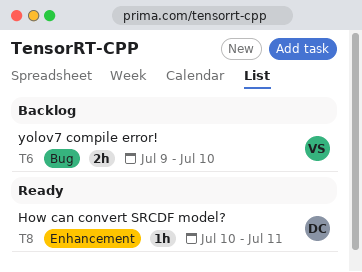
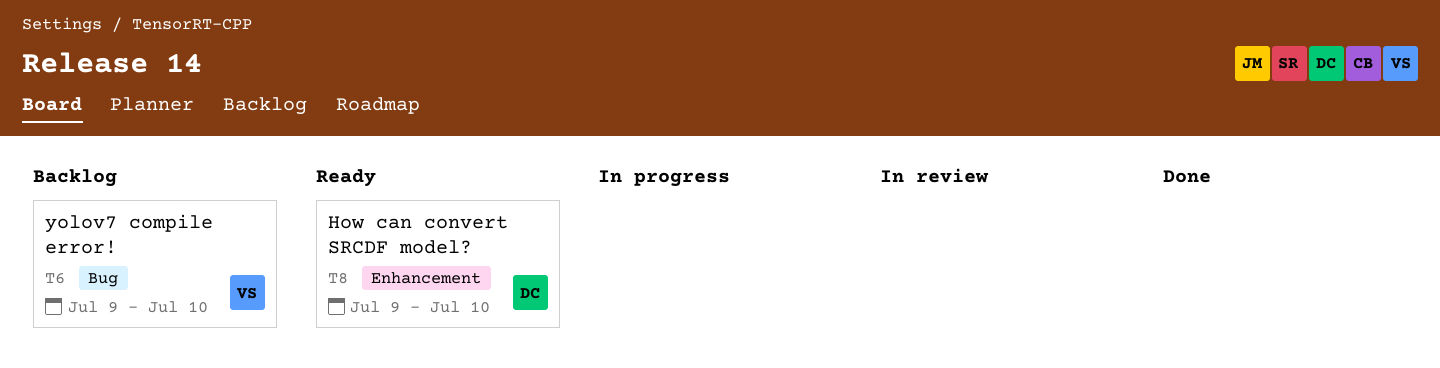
T8, start: Jul 10 -> Jul 9
T8, due: Jul 11 -> Jul 10

